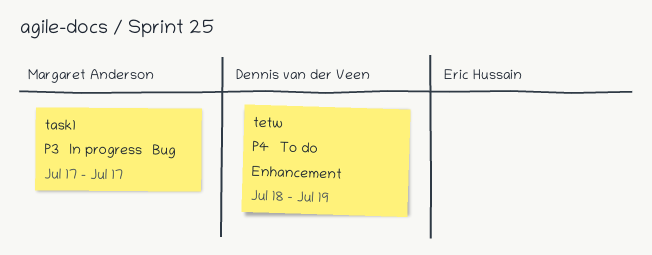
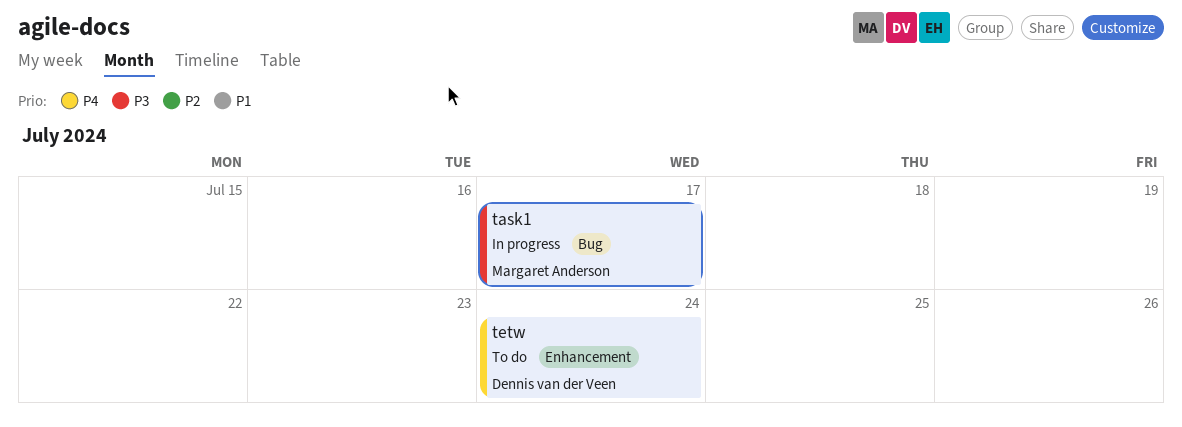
tetw, due: Jul 19 -> Jul 24

